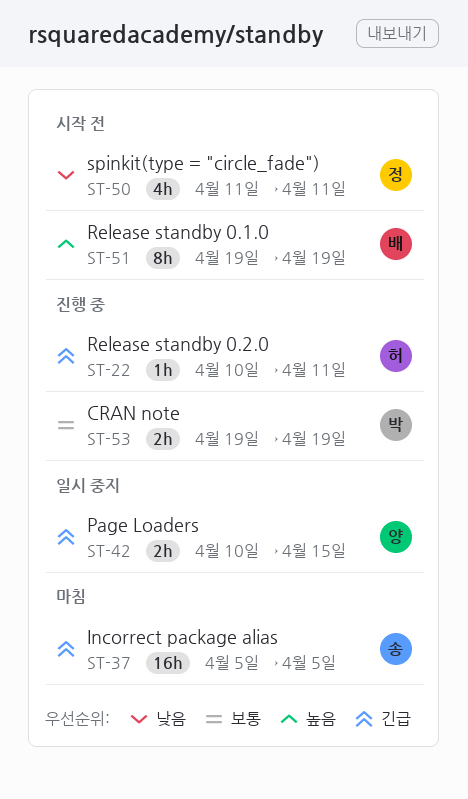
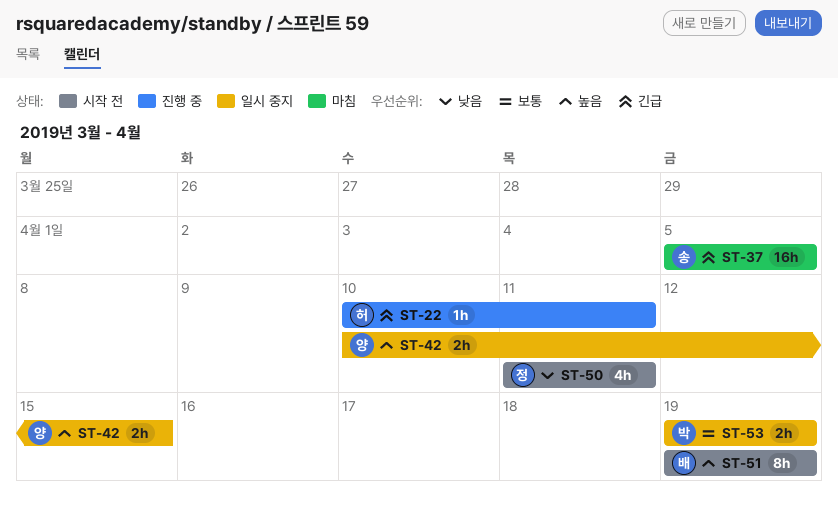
ST-42, priority: 긴급 -> 높음
ST-53, status: 진행 중 -> 일시 중지

